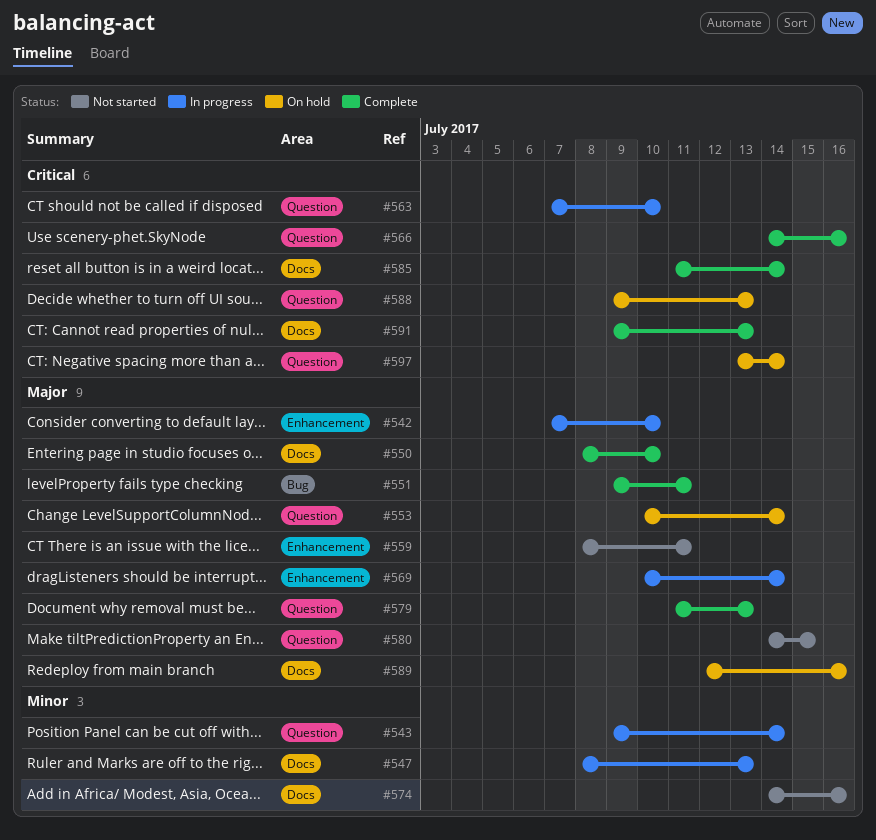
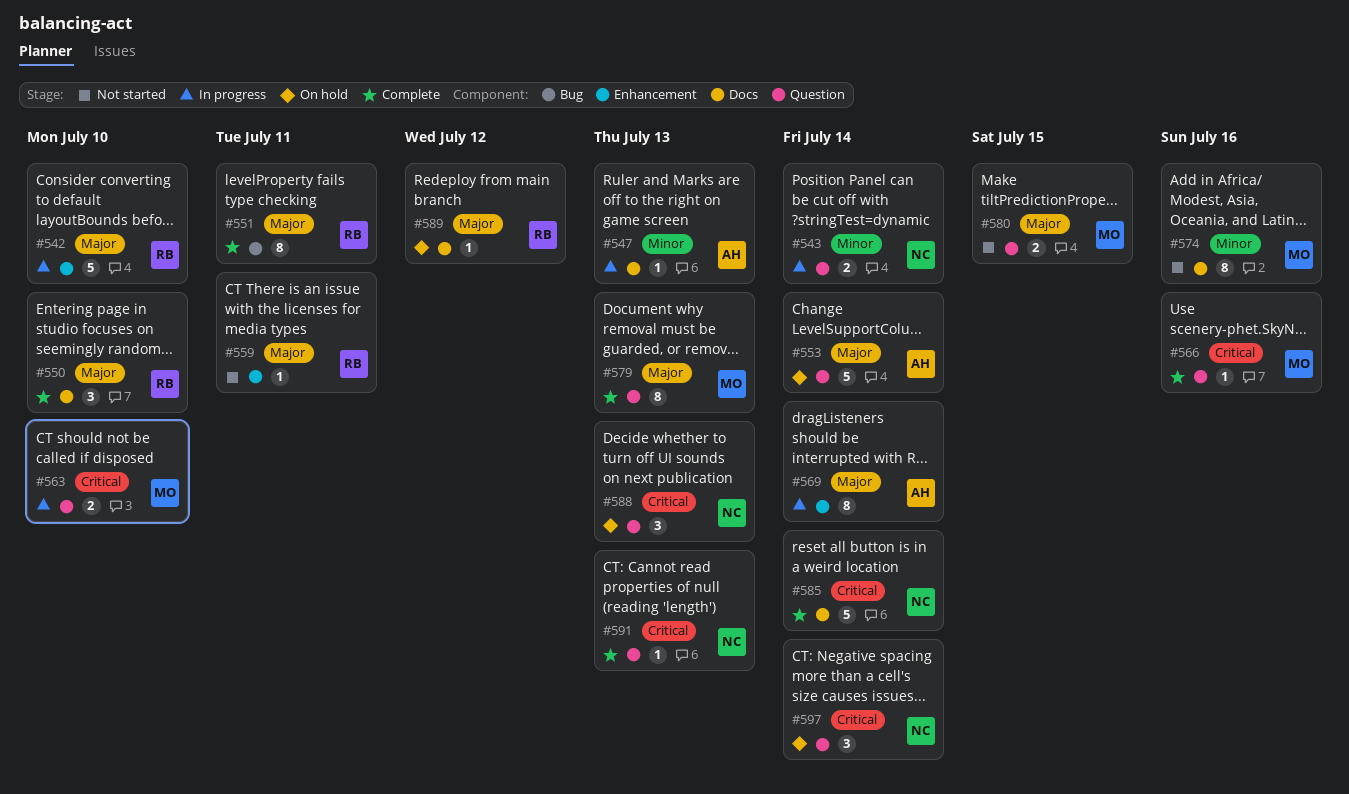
#589, due: Jul 16 -> Jul 12
#591, label: Docs -> Question

